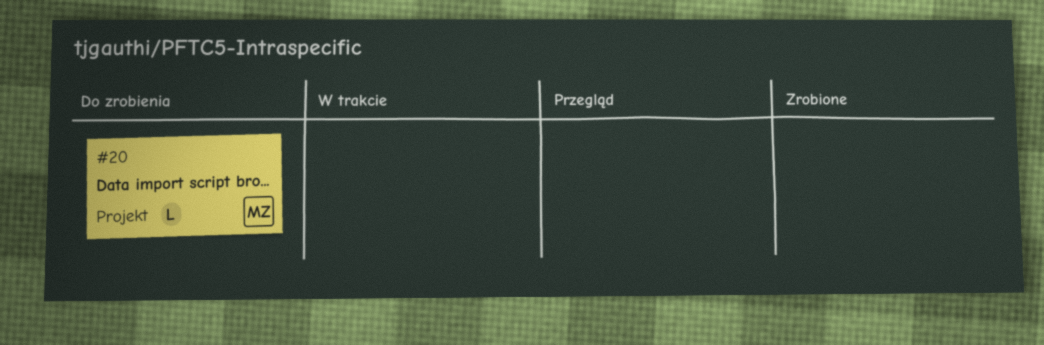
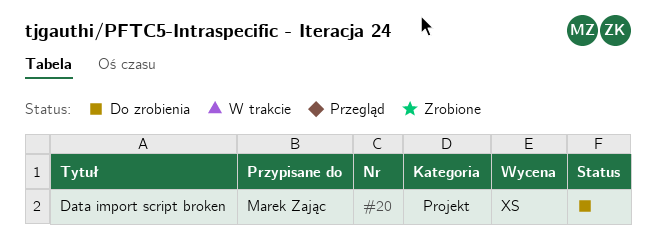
#20, estimate: L -> XS

